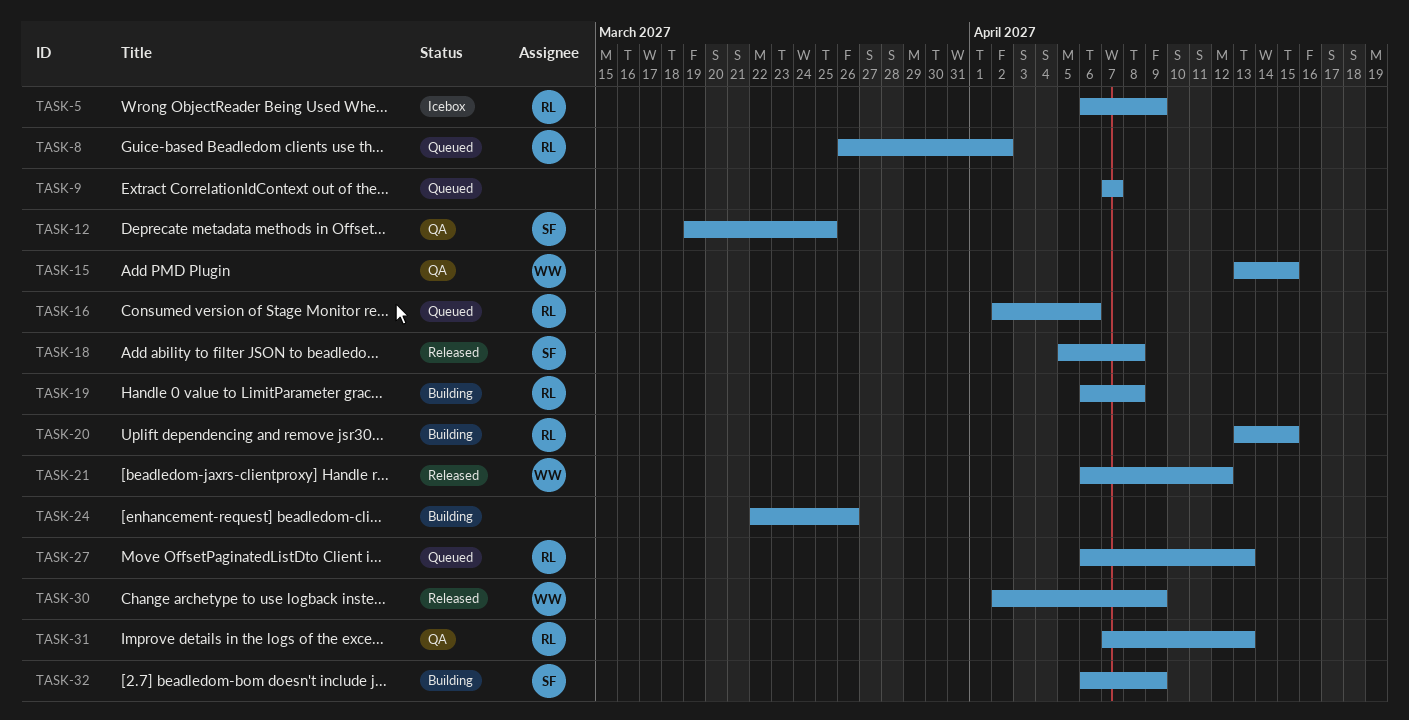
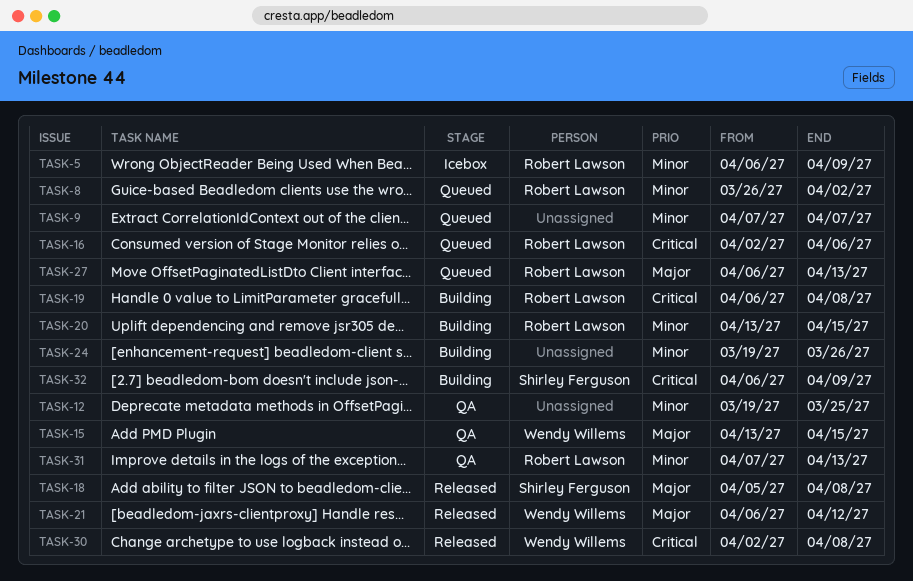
TASK-12, owner: Shirley Ferguson -> none
TASK-24, start: Mar 22 -> Mar 19
TASK-30, due: Apr 9 -> Apr 8

